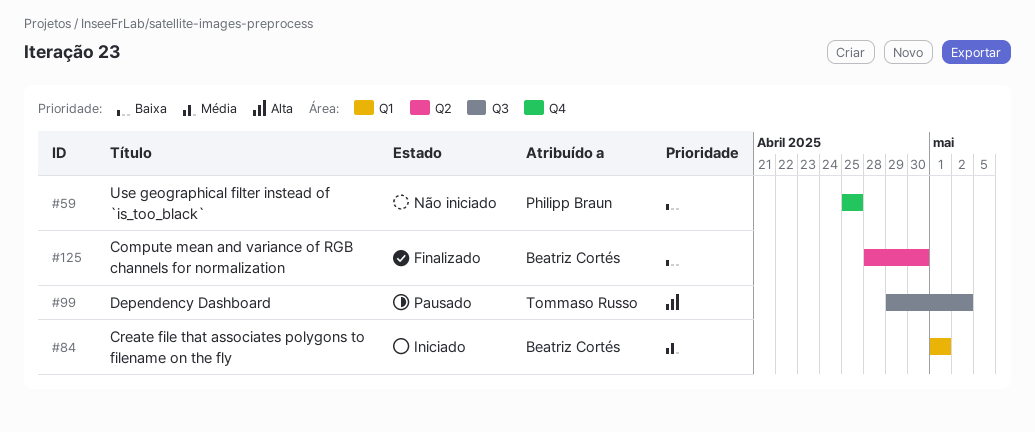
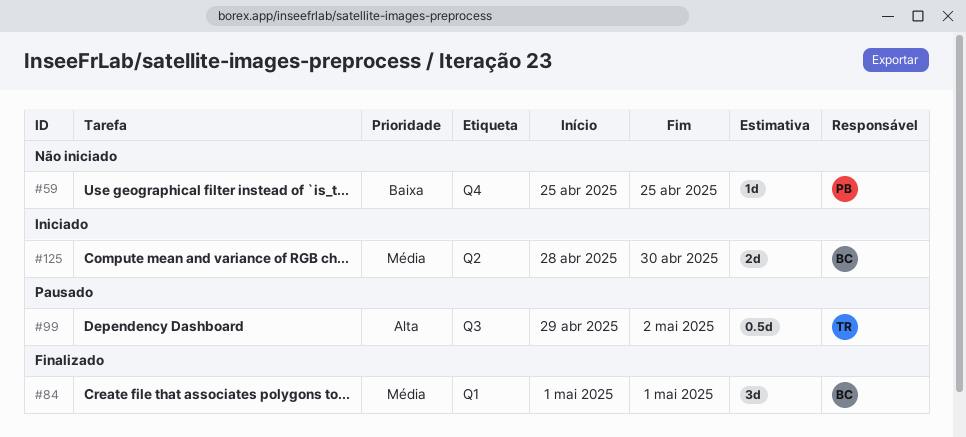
#84, status: Iniciado -> Finalizado
#125, status: Finalizado -> Iniciado
#125, priority: Baixa -> Média

